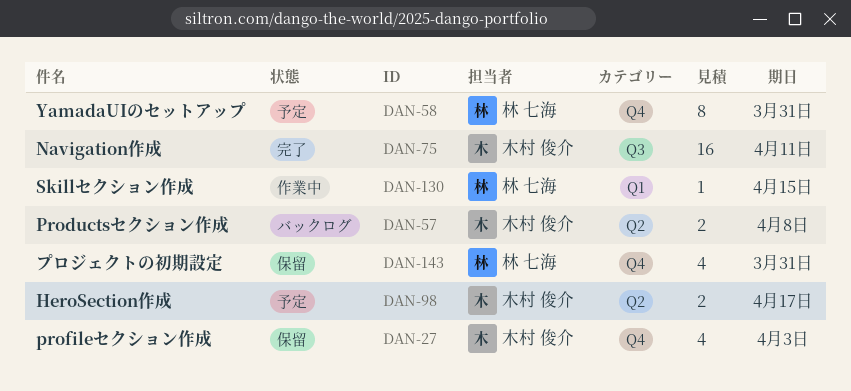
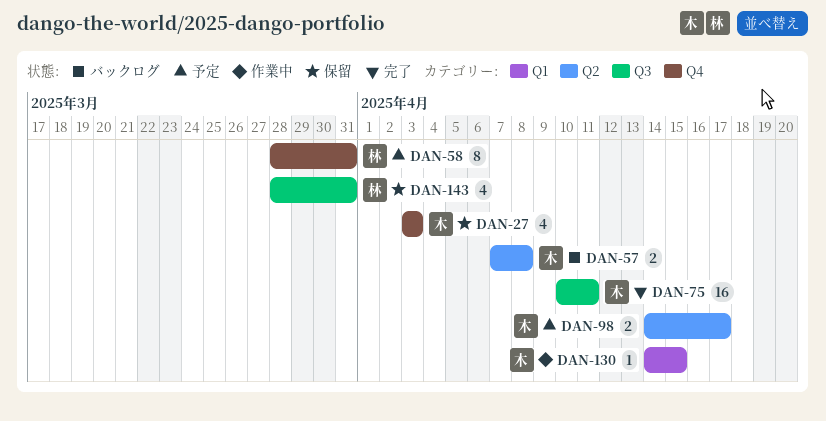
DAN-130, owner: 林 七海 -> 木村 俊介
DAN-143, label: Q4 -> Q3

